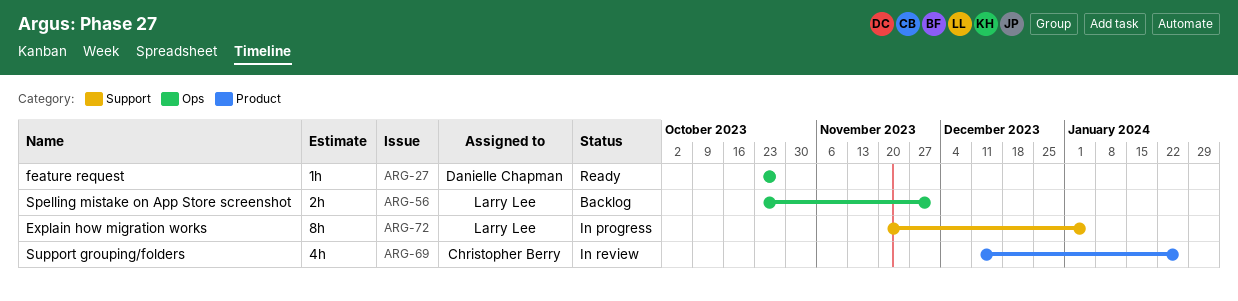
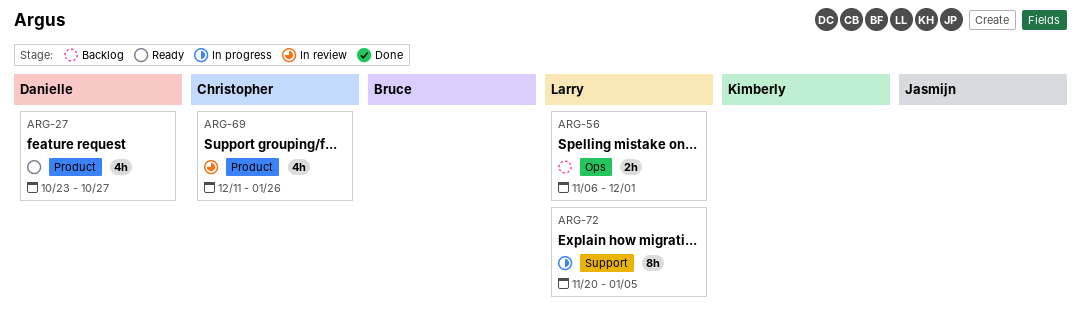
ARG-27, label: Ops -> Product
ARG-27, estimate: 1h -> 4h
ARG-56, start: Oct 23 -> Nov 6

